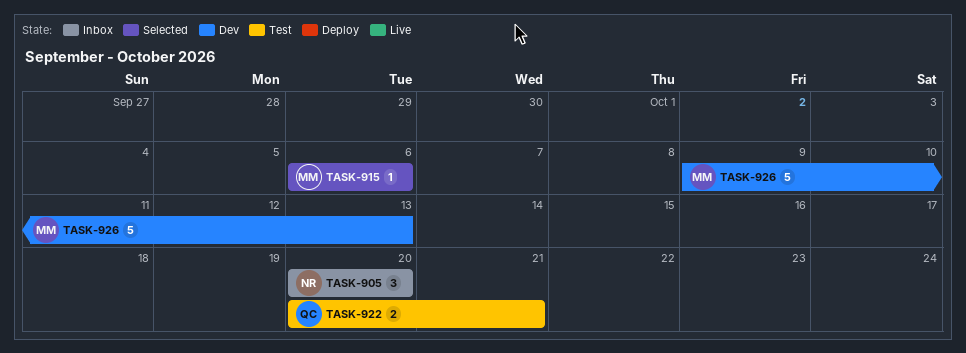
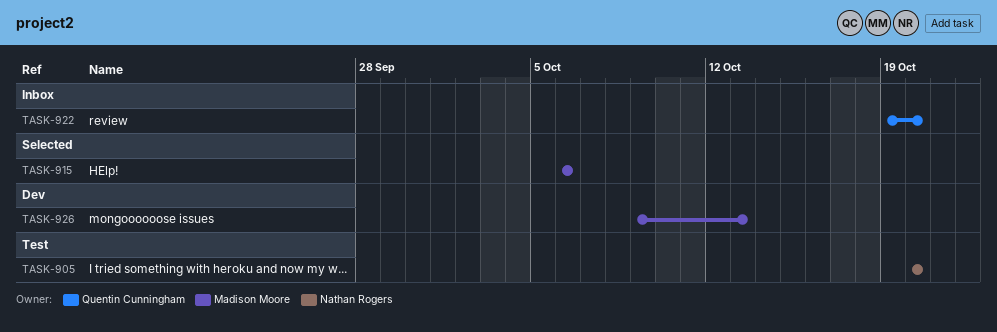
TASK-905, status: Inbox -> Test
TASK-922, status: Test -> Inbox
TASK-922, start: Oct 20 -> Oct 19
TASK-922, due: Oct 21 -> Oct 20

